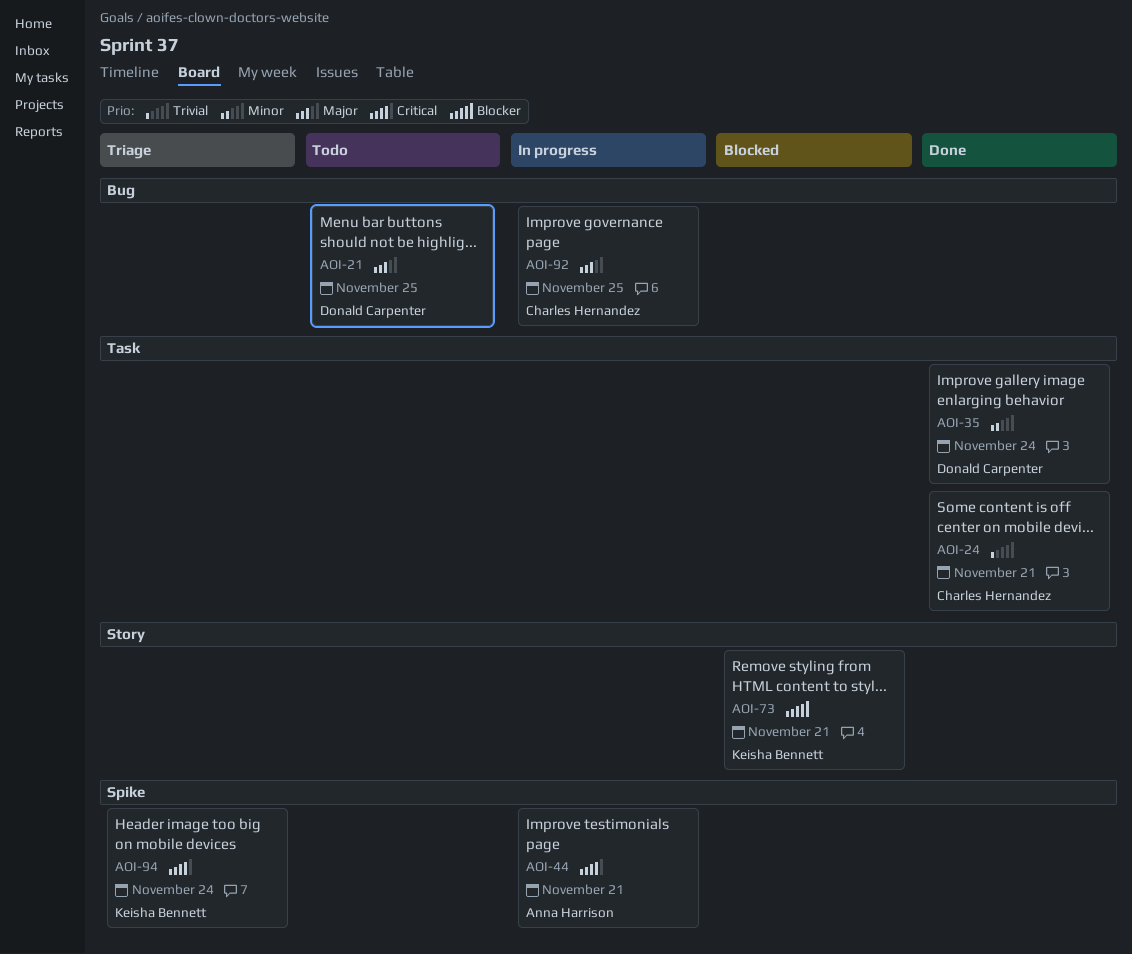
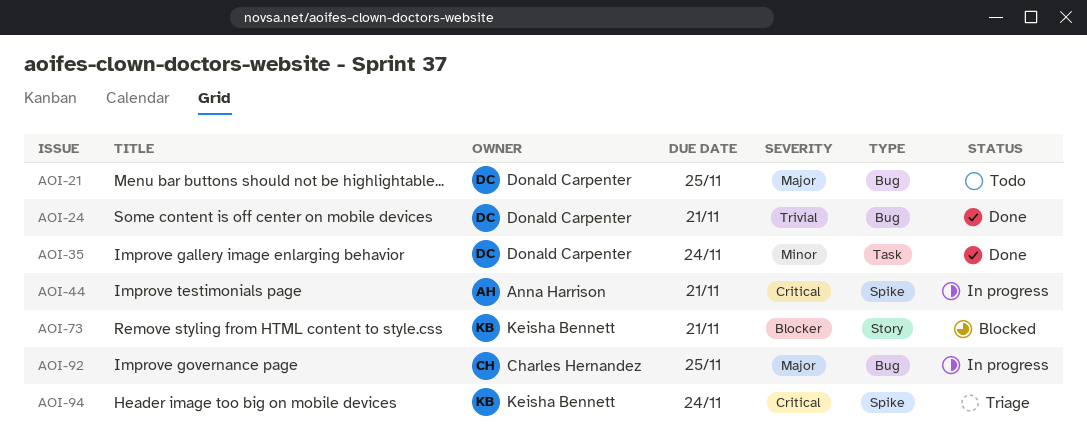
AOI-24, owner: Charles Hernandez -> Donald Carpenter
AOI-24, label: Task -> Bug

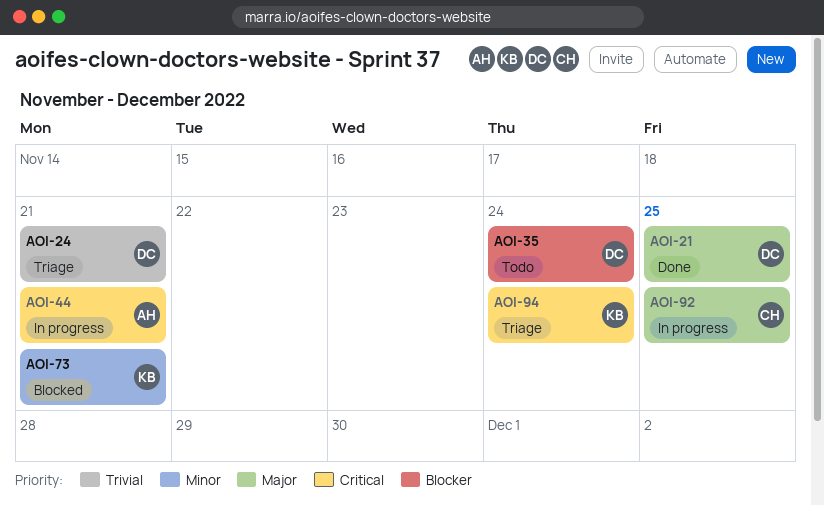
AOI-21, status: Todo -> Done
AOI-24, status: Done -> Triage
AOI-35, status: Done -> Todo
AOI-35, priority: Minor -> Blocker
AOI-73, priority: Blocker -> Minor

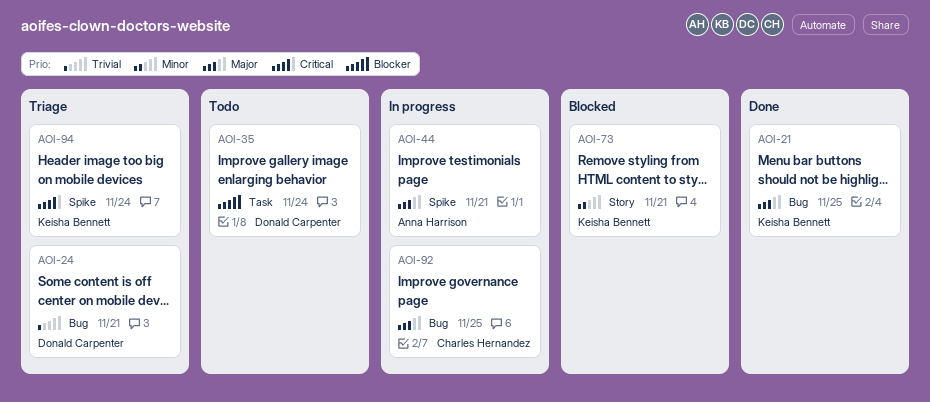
AOI-21, owner: Donald Carpenter -> Keisha Bennett
AOI-44, priority: Critical -> Major

